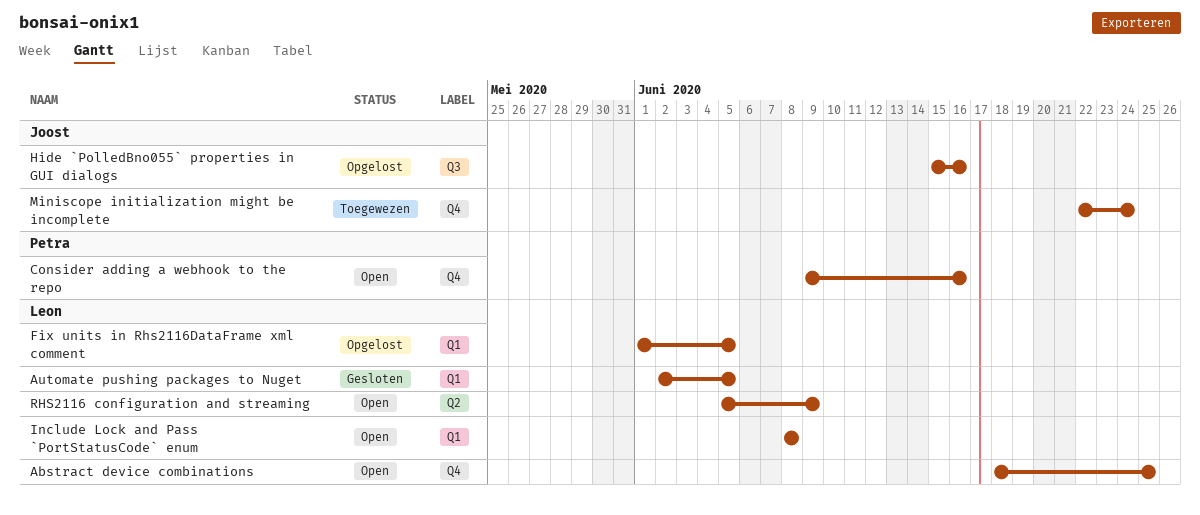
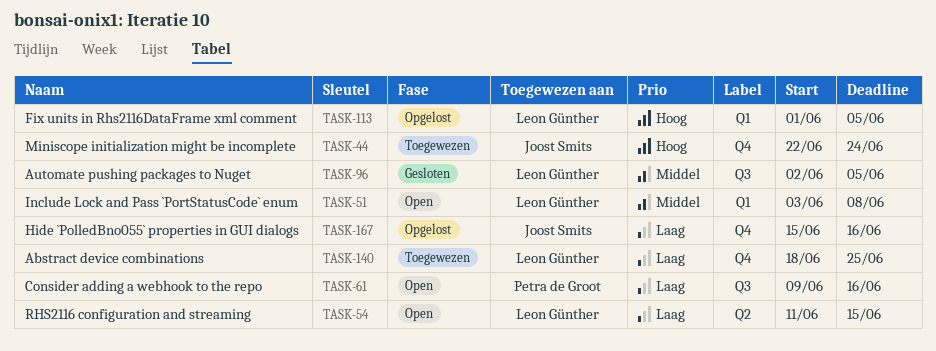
Abstract device combinations, status: Open -> Toegewezen
Automate pushing packages to Nuget, label: Q1 -> Q3
Consider adding a webhook to the repo, label: Q4 -> Q3
Hide `PolledBno055` properties in GUI dialogs, label: Q3 -> Q4
Include Lock and Pass `PortStatusCode` enum, start: Jun 8 -> Jun 3
RHS2116 configuration and streaming, start: Jun 5 -> Jun 11
RHS2116 configuration and streaming, due: Jun 9 -> Jun 15

